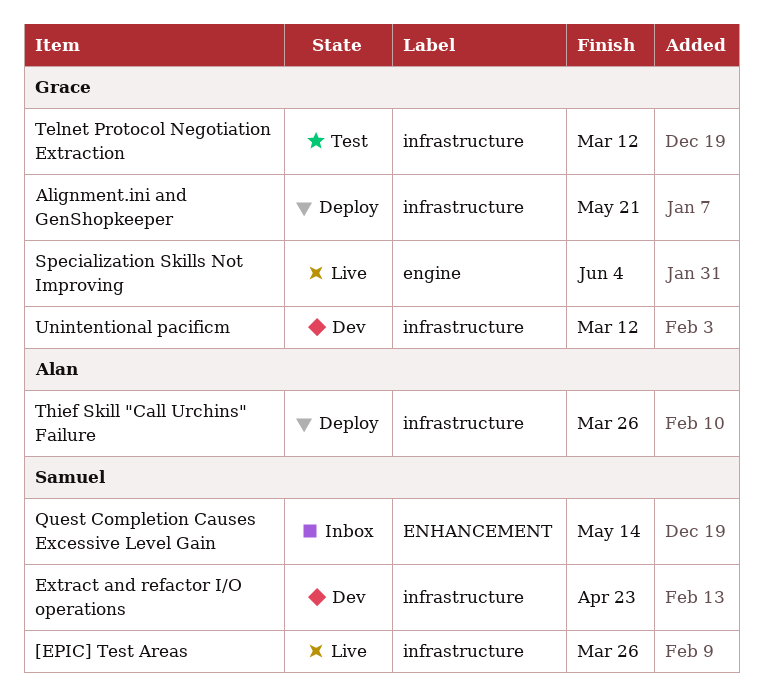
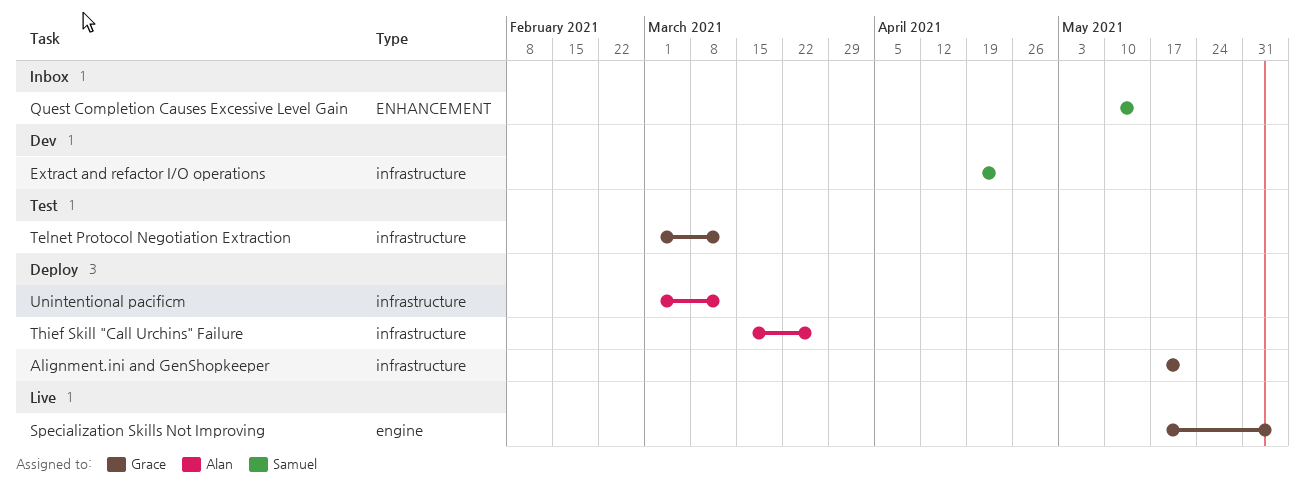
[EPIC] Test Areas: present -> none
Unintentional pacificm, status: Dev -> Deploy
Unintentional pacificm, owner: Grace -> Alan

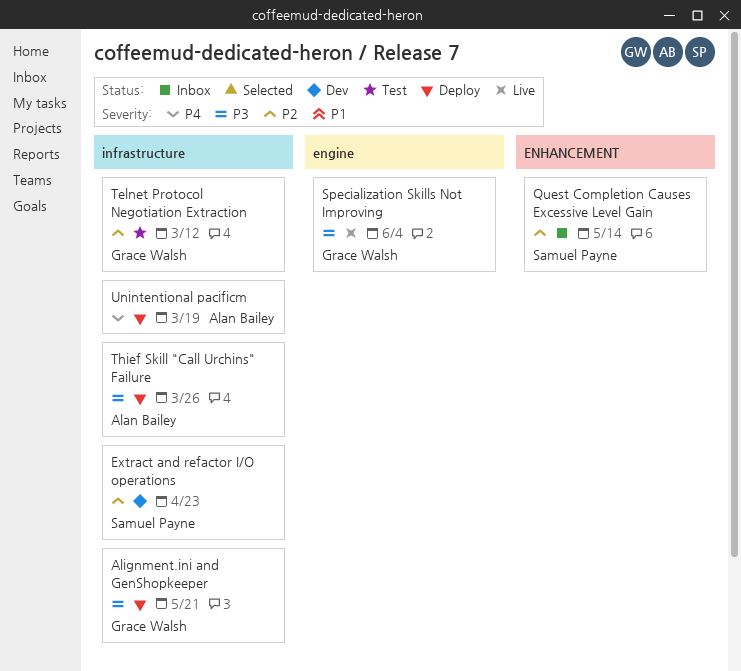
Unintentional pacificm, due: Mar 12 -> Mar 19

